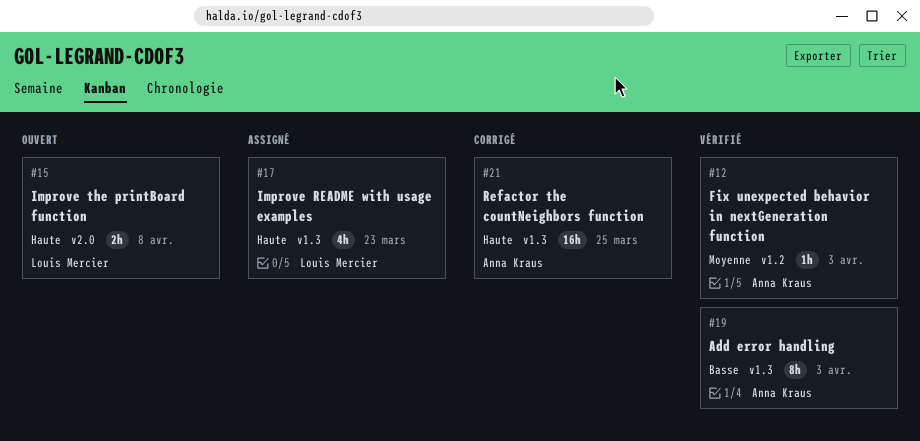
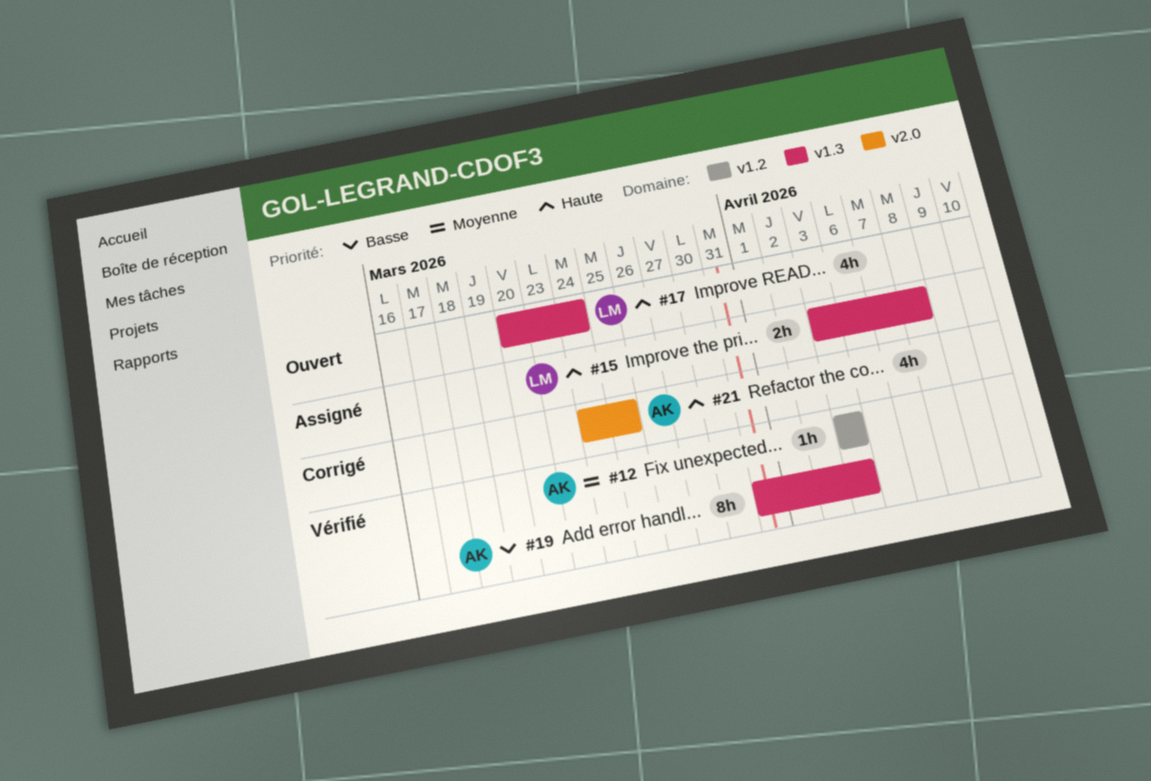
#15, status: Ouvert -> Assigné
#15, label: v2.0 -> v1.3
#17, status: Assigné -> Ouvert
#17, due: Mar 23 -> Mar 24
#21, label: v1.3 -> v2.0
#21, estimate: 16h -> 4h

